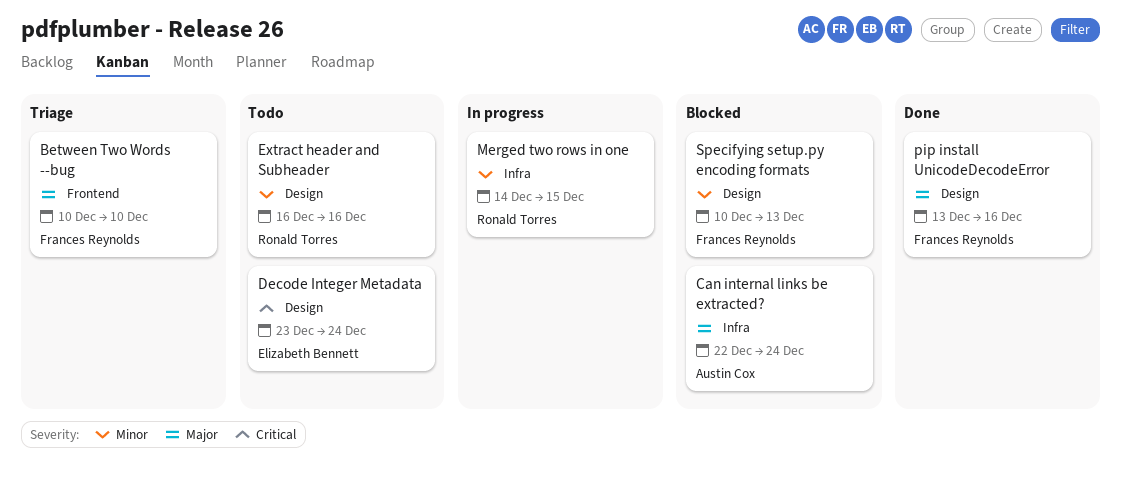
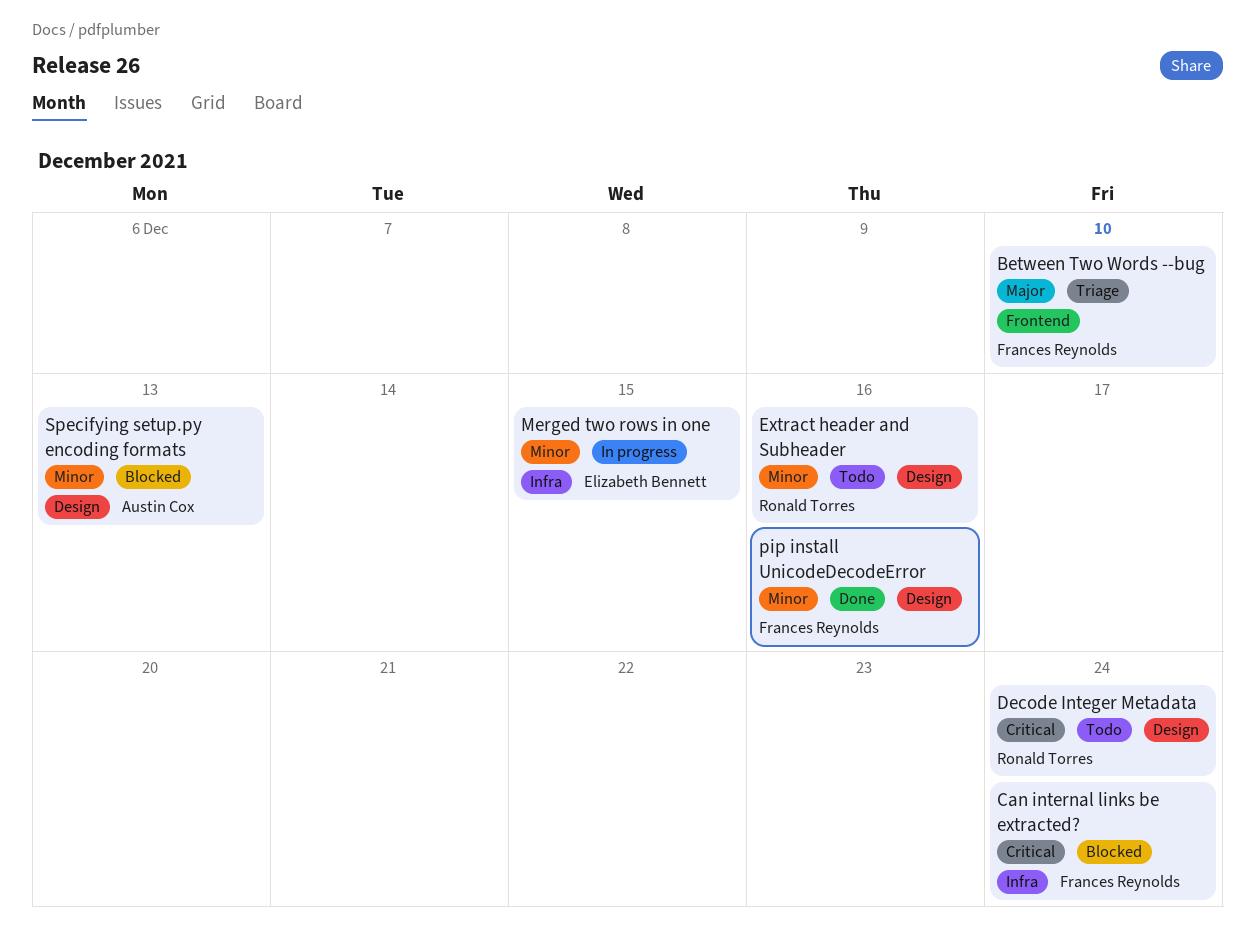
Can internal links be extracted?, owner: Austin Cox -> Frances Reynolds
Can internal links be extracted?, priority: Major -> Critical
Decode Integer Metadata, owner: Elizabeth Bennett -> Ronald Torres
Merged two rows in one, owner: Ronald Torres -> Elizabeth Bennett
pip install UnicodeDecodeError, priority: Major -> Minor
Specifying setup.py encoding formats, owner: Frances Reynolds -> Austin Cox

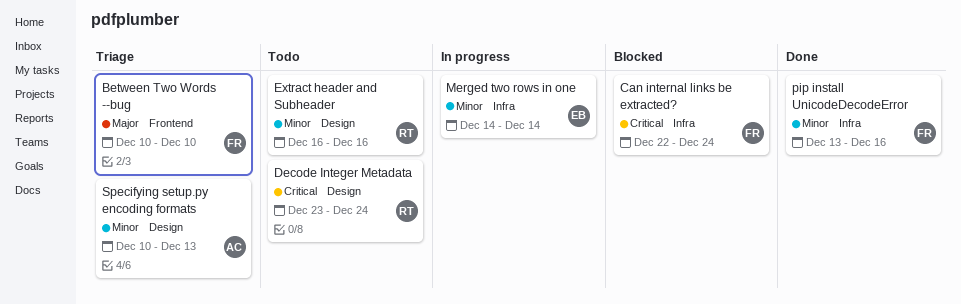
Merged two rows in one, due: Dec 15 -> Dec 14
pip install UnicodeDecodeError, label: Design -> Infra
Specifying setup.py encoding formats, status: Blocked -> Triage

